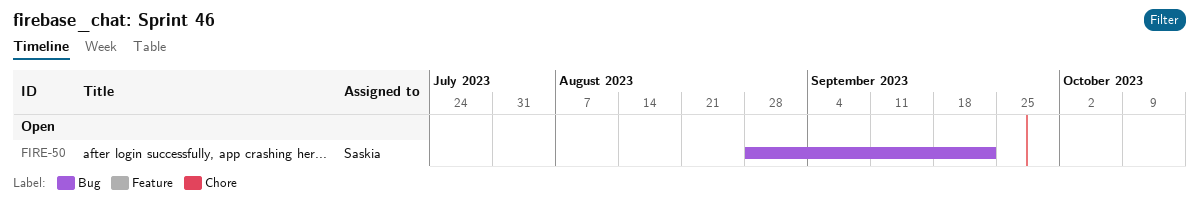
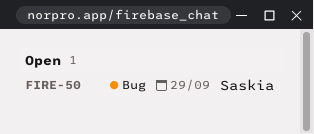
FIRE-50, due: Sep 22 -> Sep 29

